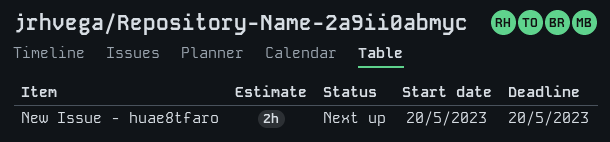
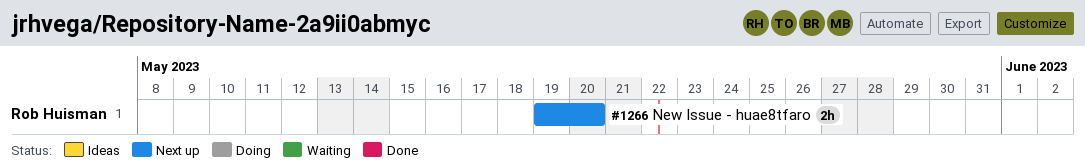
New Issue - huae8tfaro, start: May 20 -> May 19

